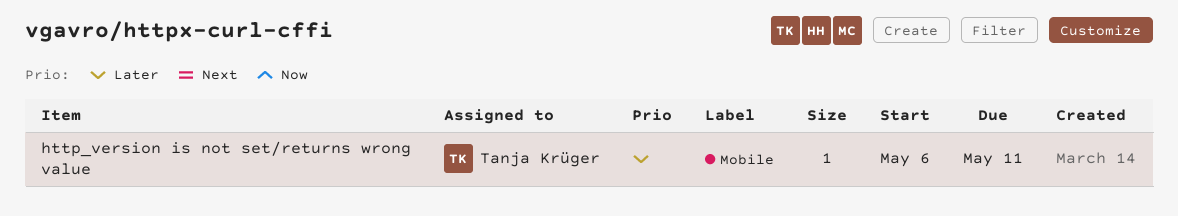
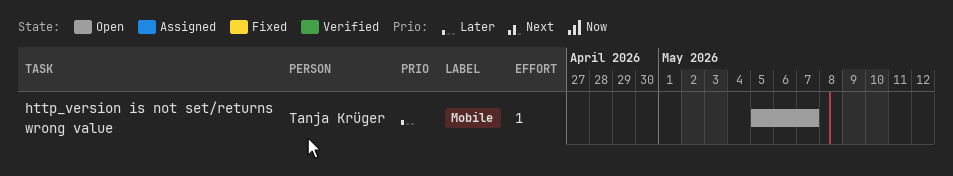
http_version is not set/returns wrong value, start: May 6 -> May 5
http_version is not set/returns wrong value, due: May 11 -> May 7

